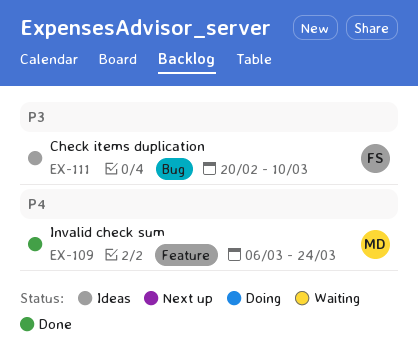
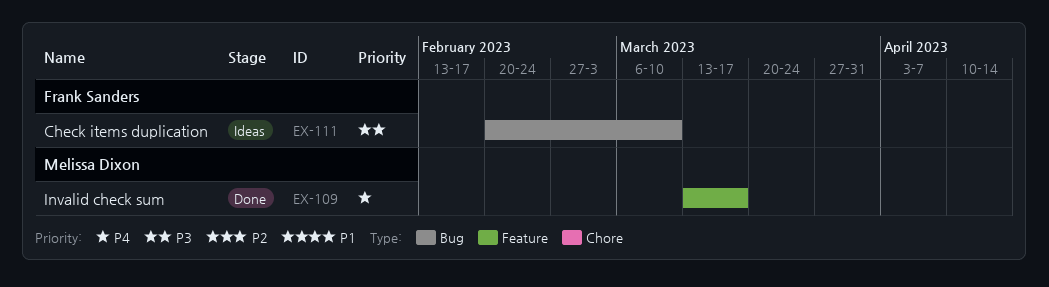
EX-109, start: Mar 6 -> Mar 13
EX-109, due: Mar 24 -> Mar 17

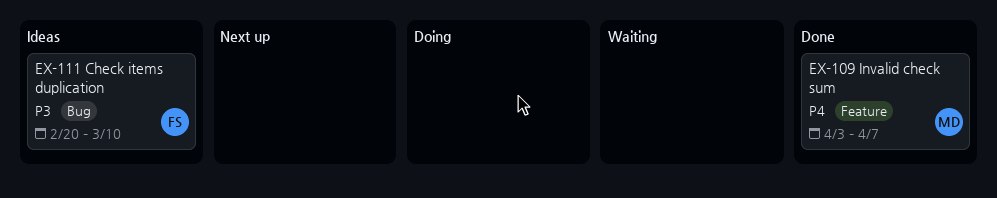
EX-109, start: Mar 13 -> Apr 3
EX-109, due: Mar 17 -> Apr 7

